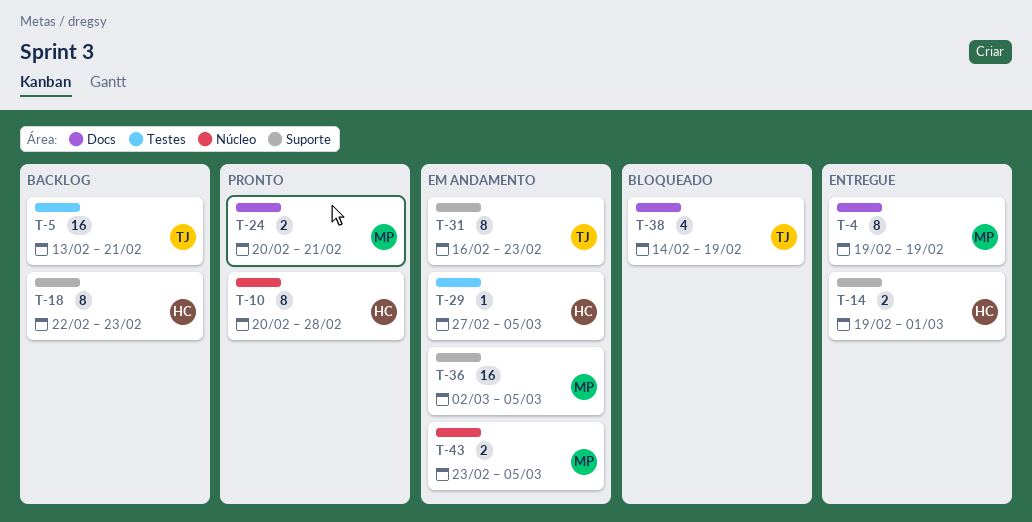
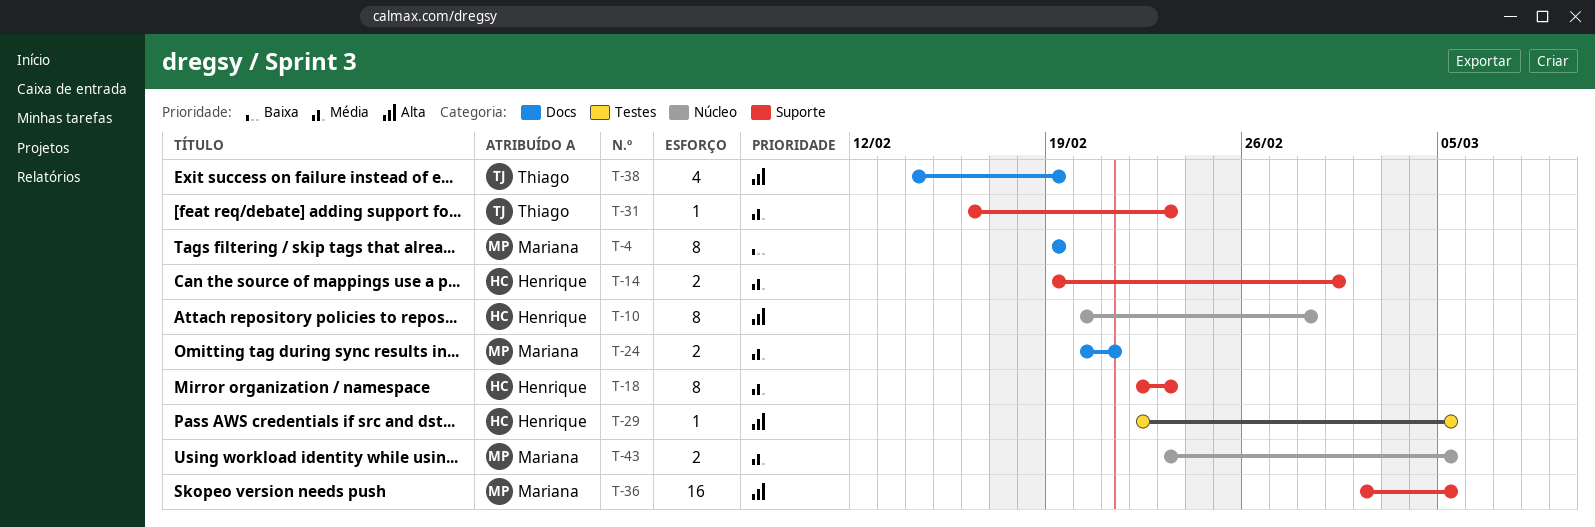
T-5: present -> none
T-29, start: Feb 27 -> Feb 22
T-31, estimate: 8 -> 1

